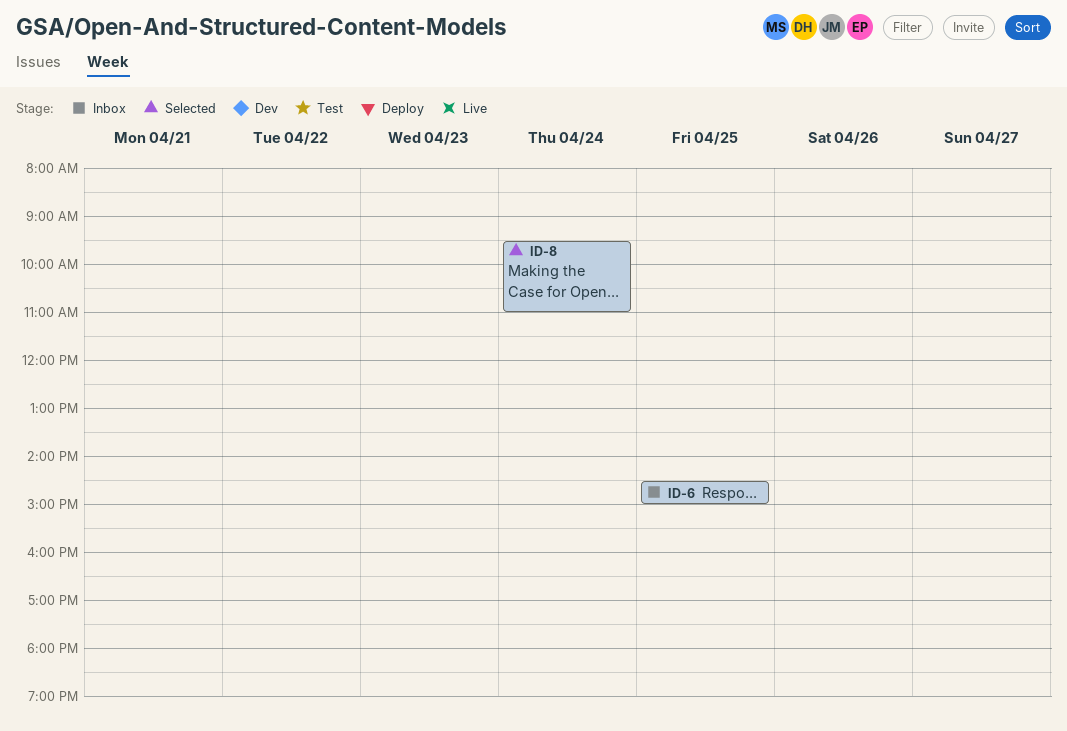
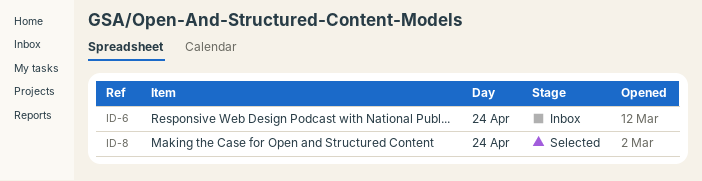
ID-6, day: Apr 25 -> Apr 24

